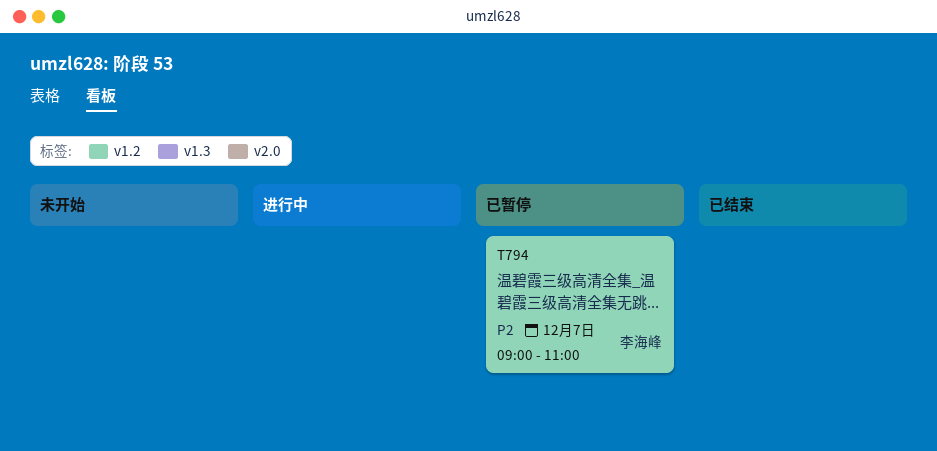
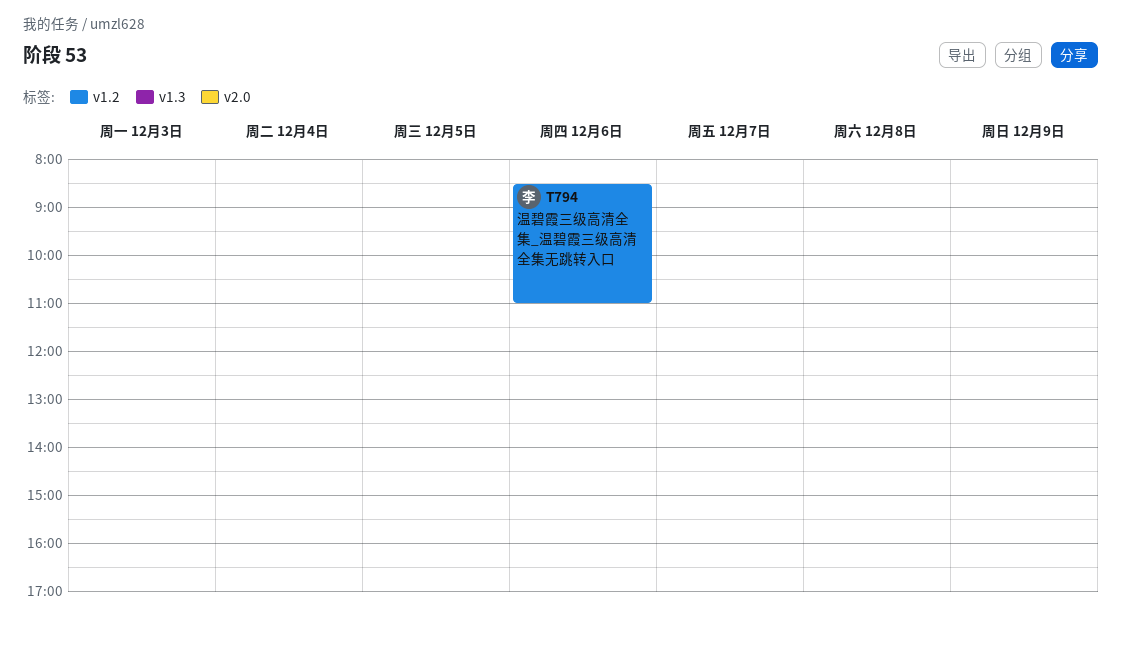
T794, day: Dec 7 -> Dec 6
T794, begins: 09:00 -> 08:30

